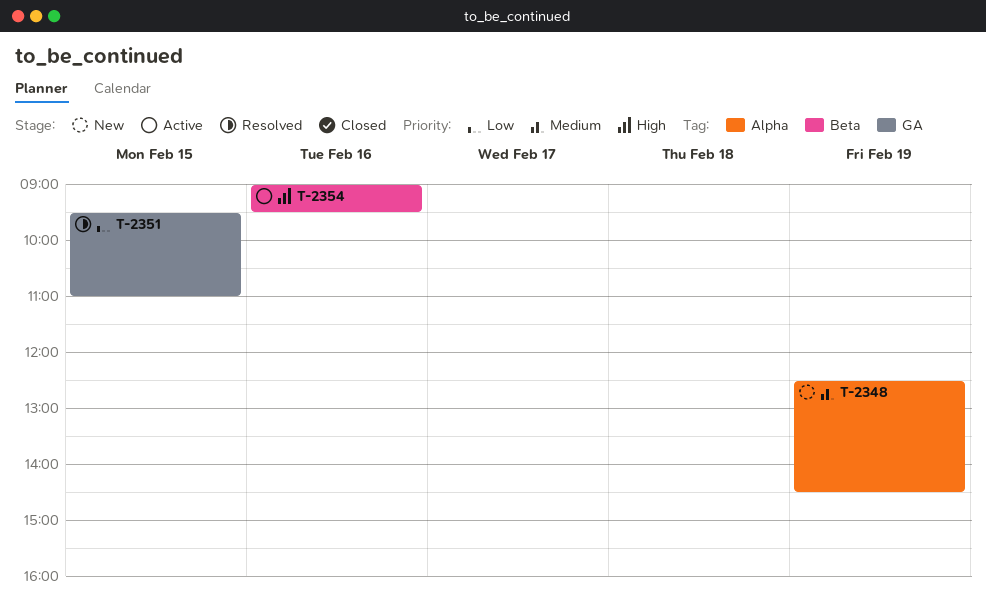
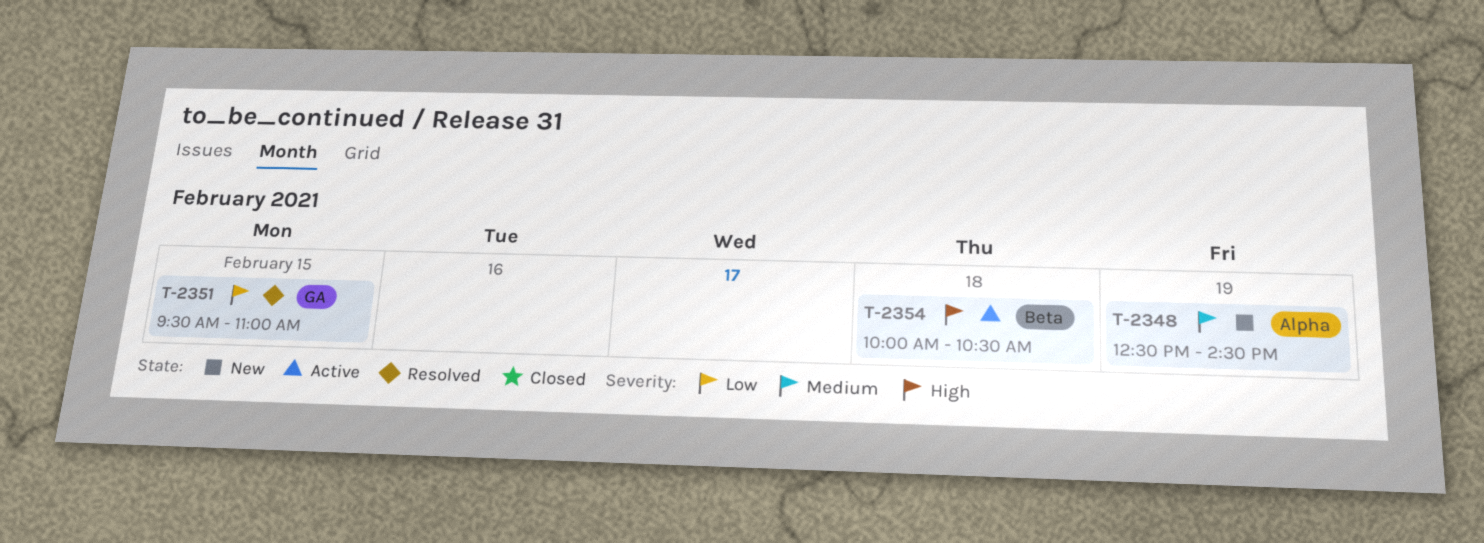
T-2354, day: Feb 16 -> Feb 18
T-2354, begins: 09:00 -> 10:00
T-2354, ends: 09:30 -> 10:30

